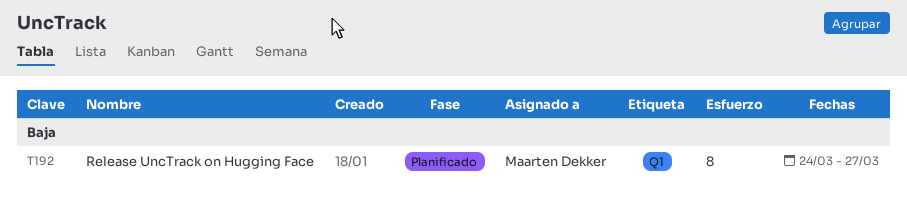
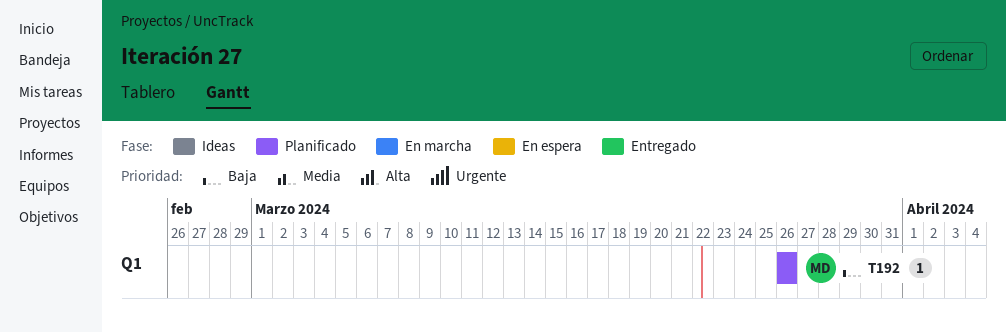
T192, estimate: 8 -> 1
T192, start: Mar 24 -> Mar 26
T192, due: Mar 27 -> Mar 26

